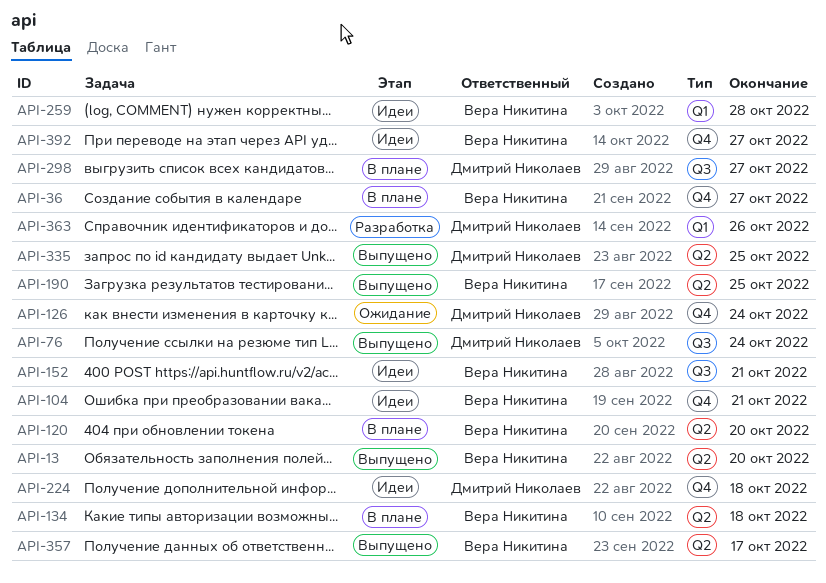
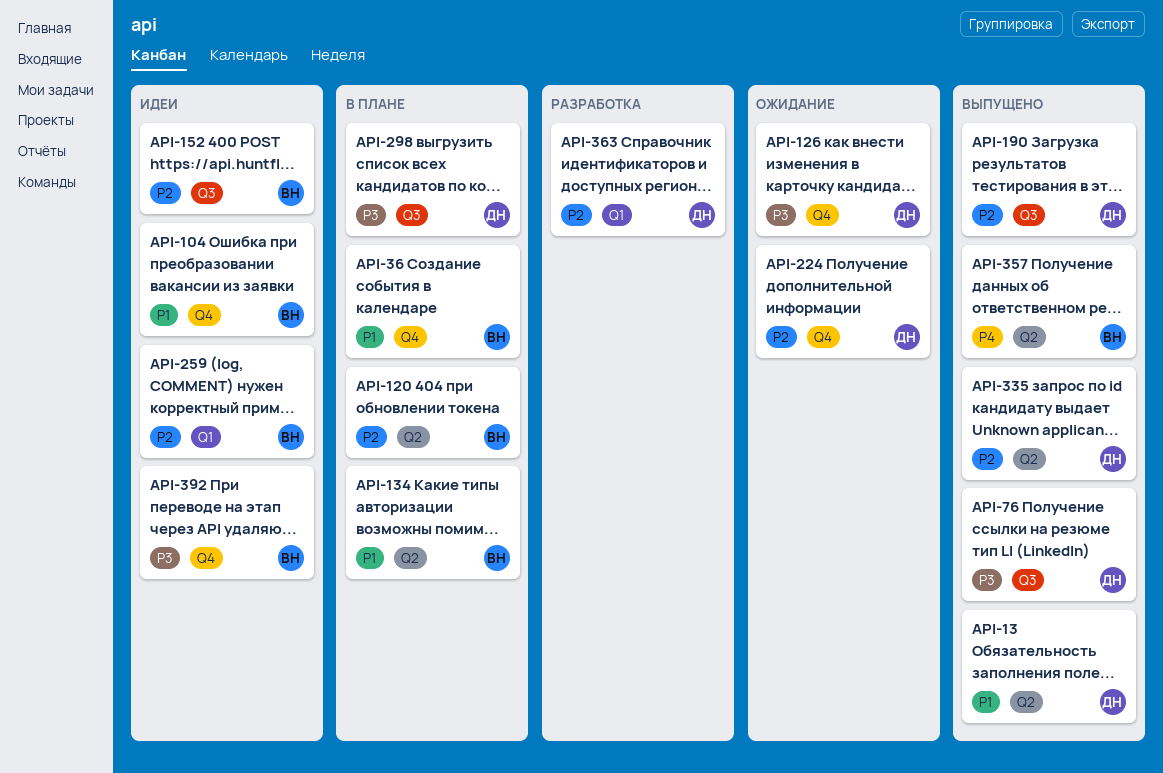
API-13, owner: Вера Никитина -> Дмитрий Николаев
API-190, owner: Вера Никитина -> Дмитрий Николаев
API-190, label: Q2 -> Q3
API-224, status: Идеи -> Ожидание

